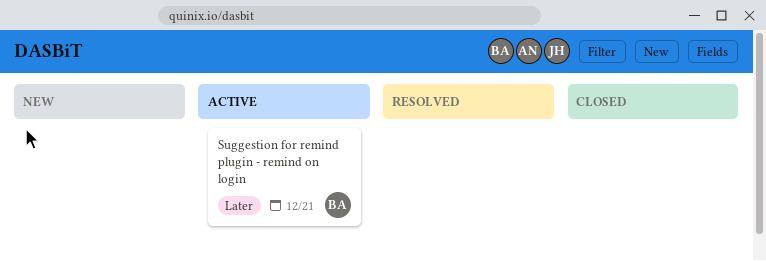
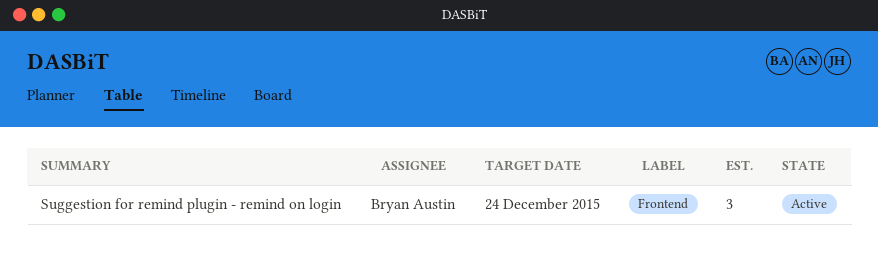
Suggestion for remind plugin - remind on login, due: Dec 21 -> Dec 24

